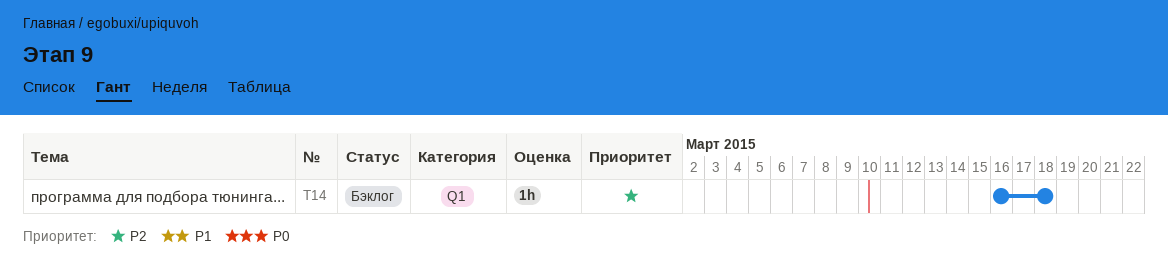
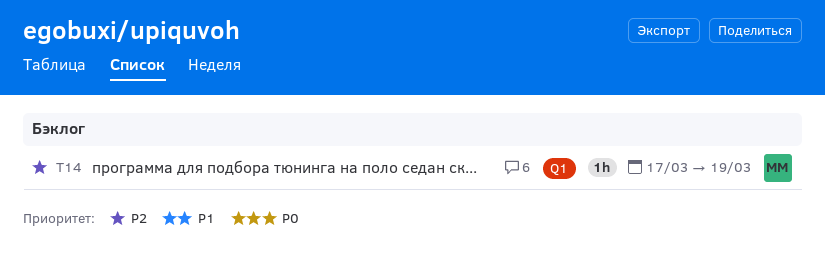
T14, start: Mar 16 -> Mar 17
T14, due: Mar 18 -> Mar 19

